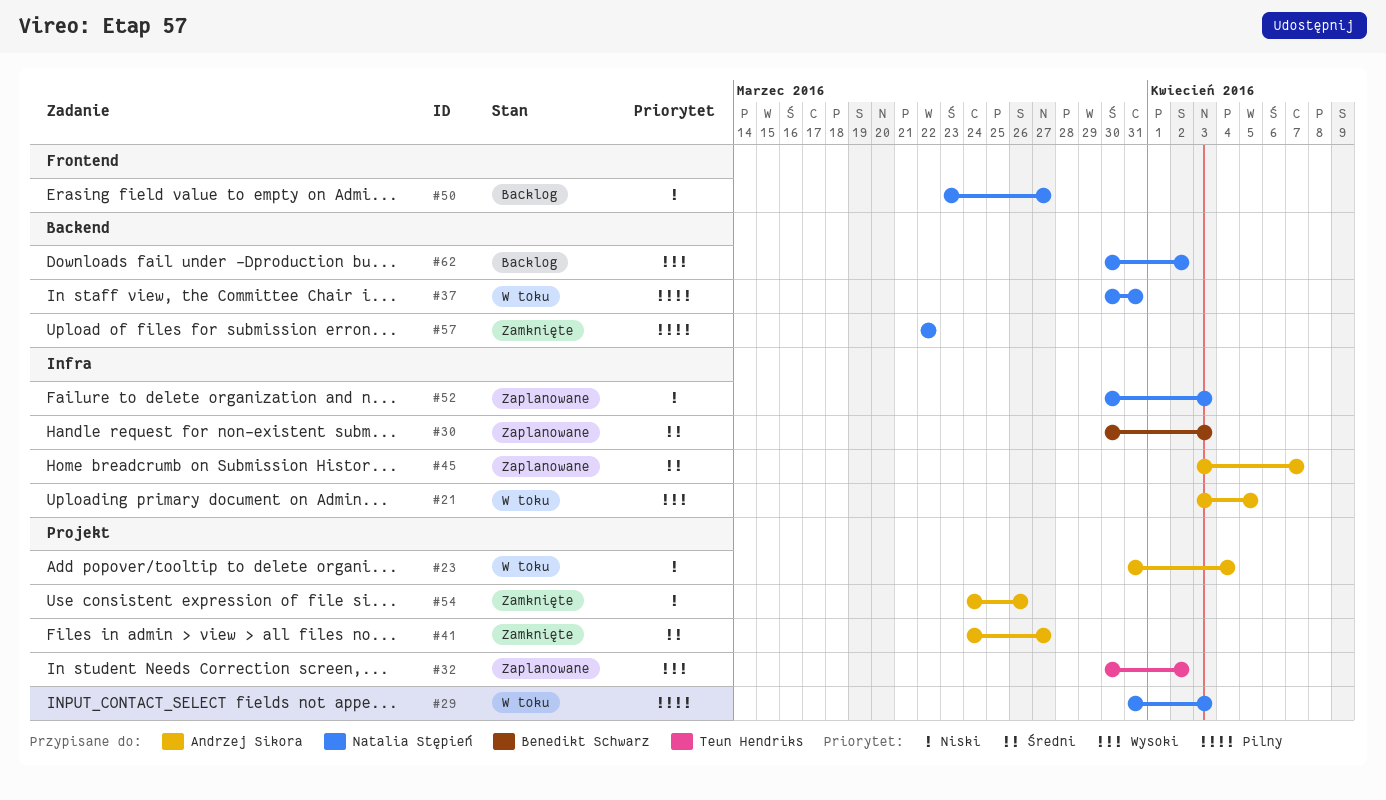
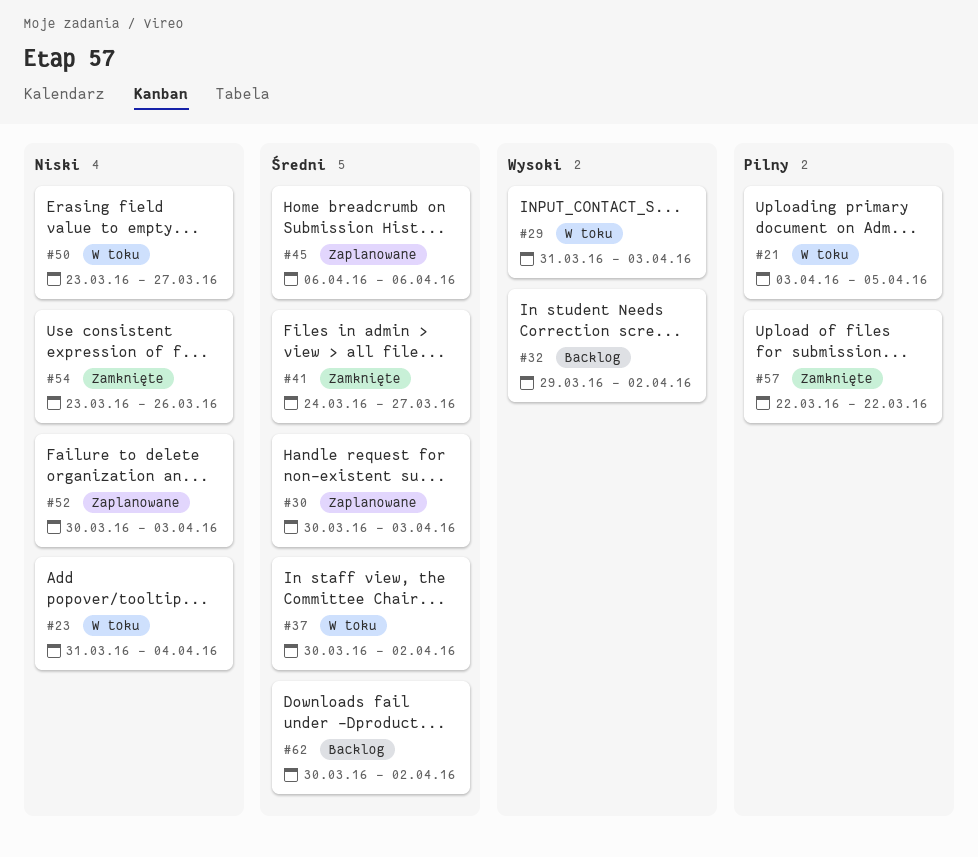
#21, priority: Wysoki -> Pilny
#29, priority: Pilny -> Wysoki
#32, status: Zaplanowane -> Backlog
#32, start: Mar 30 -> Mar 29
#37, priority: Pilny -> Średni
#37, due: Mar 31 -> Apr 2
#45, start: Apr 3 -> Apr 6
#45, due: Apr 7 -> Apr 6
#50, status: Backlog -> W toku
#54, start: Mar 24 -> Mar 23
#62, priority: Wysoki -> Średni

